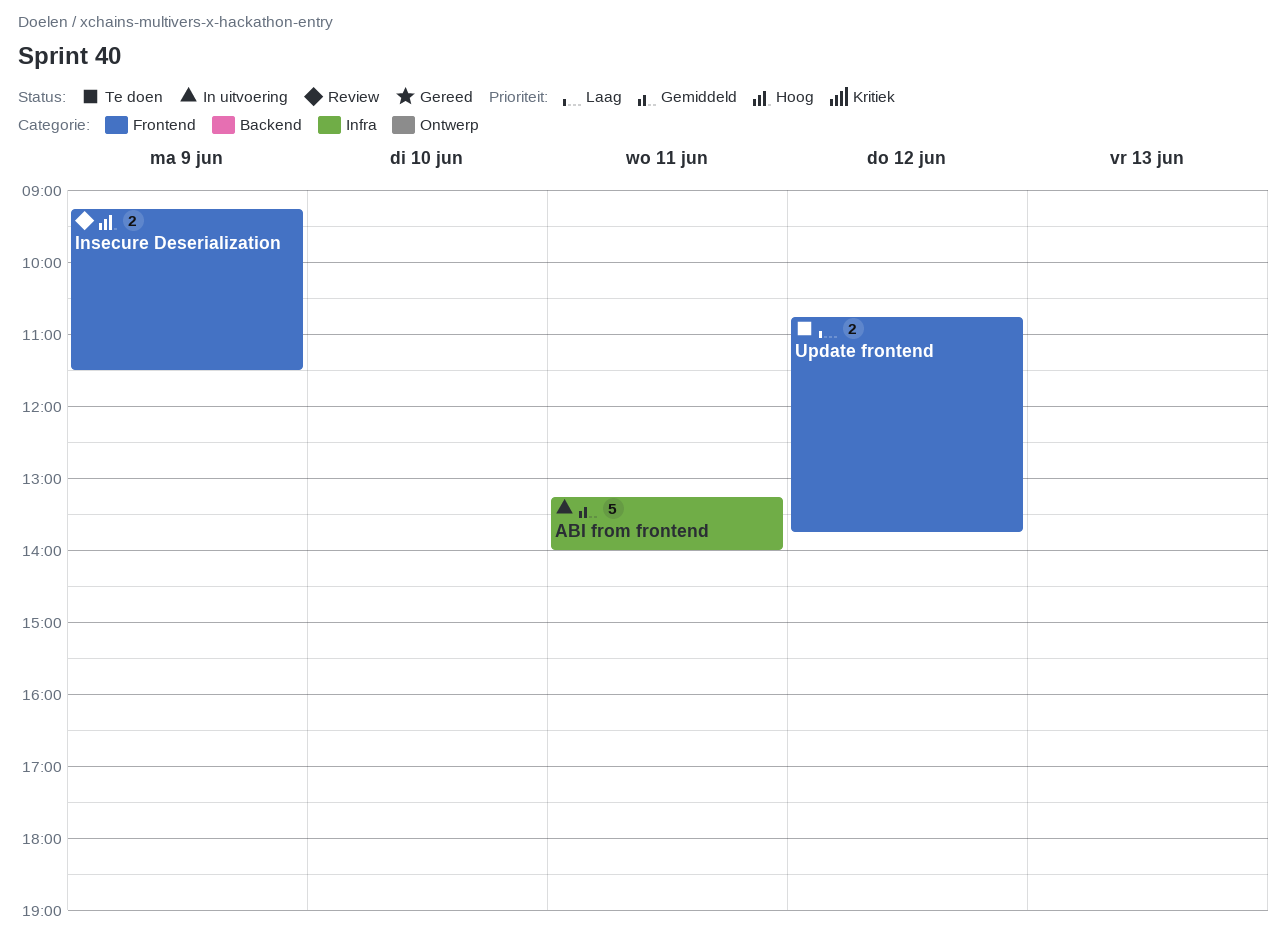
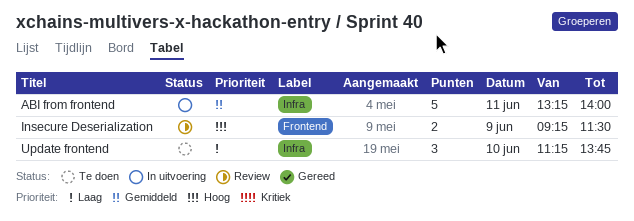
Update frontend, label: Frontend -> Infra
Update frontend, estimate: 2 -> 3
Update frontend, day: Jun 12 -> Jun 10
Update frontend, begins: 10:45 -> 11:15

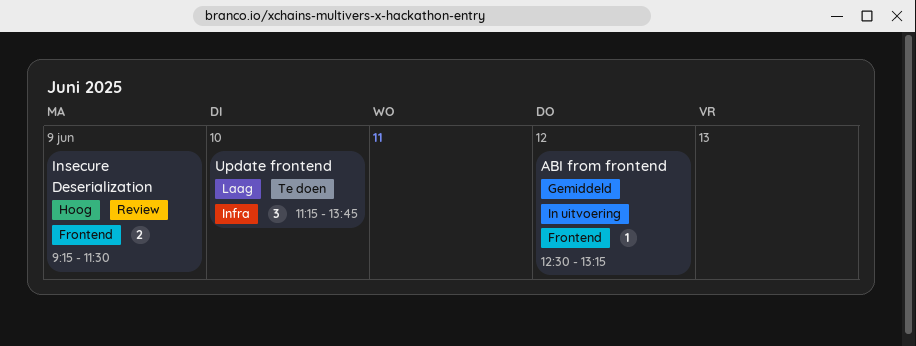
ABI from frontend, label: Infra -> Frontend
ABI from frontend, estimate: 5 -> 1
ABI from frontend, day: Jun 11 -> Jun 12
ABI from frontend, begins: 13:15 -> 12:30
ABI from frontend, ends: 14:00 -> 13:15

